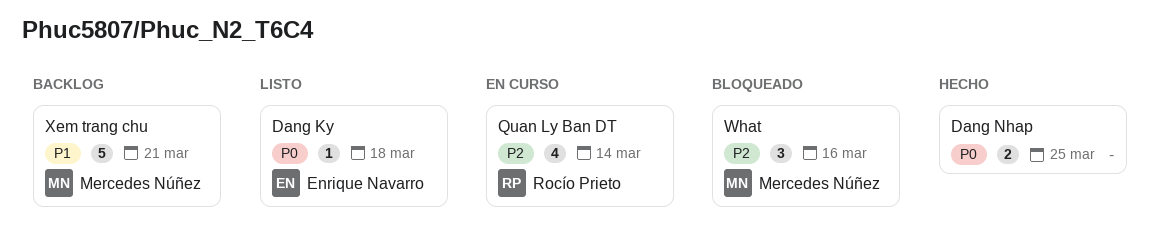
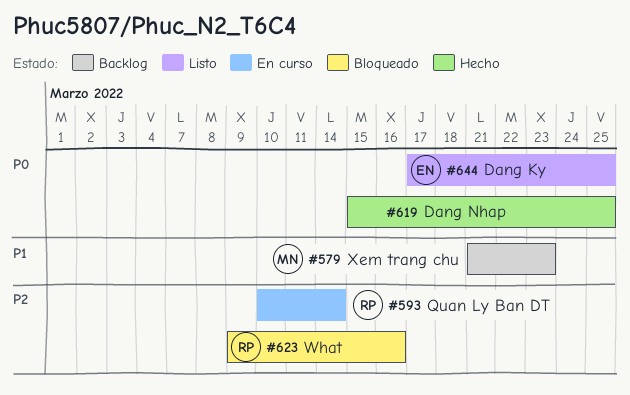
Dang Ky, due: Mar 18 -> Mar 25
What, owner: Mercedes Núñez -> Rocío Prieto
Xem trang chu, due: Mar 21 -> Mar 23

